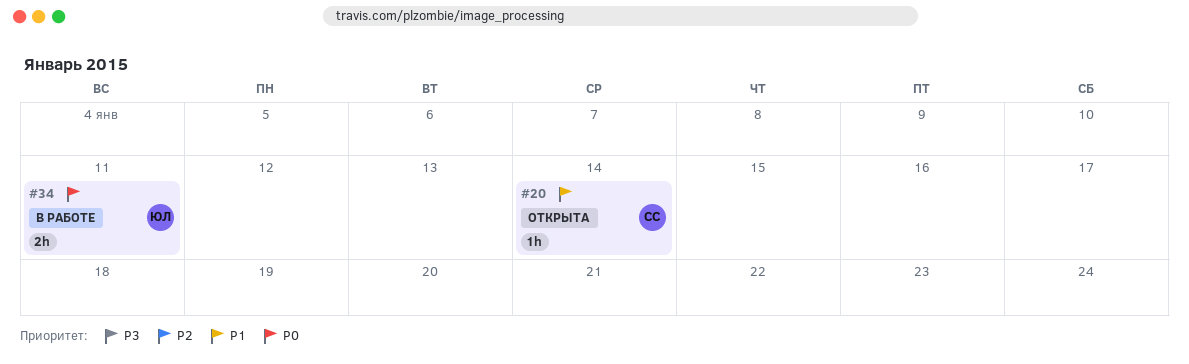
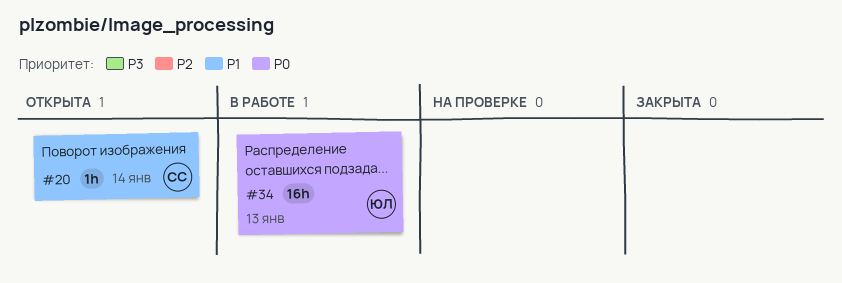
#34, estimate: 2h -> 16h
#34, due: Jan 11 -> Jan 13

